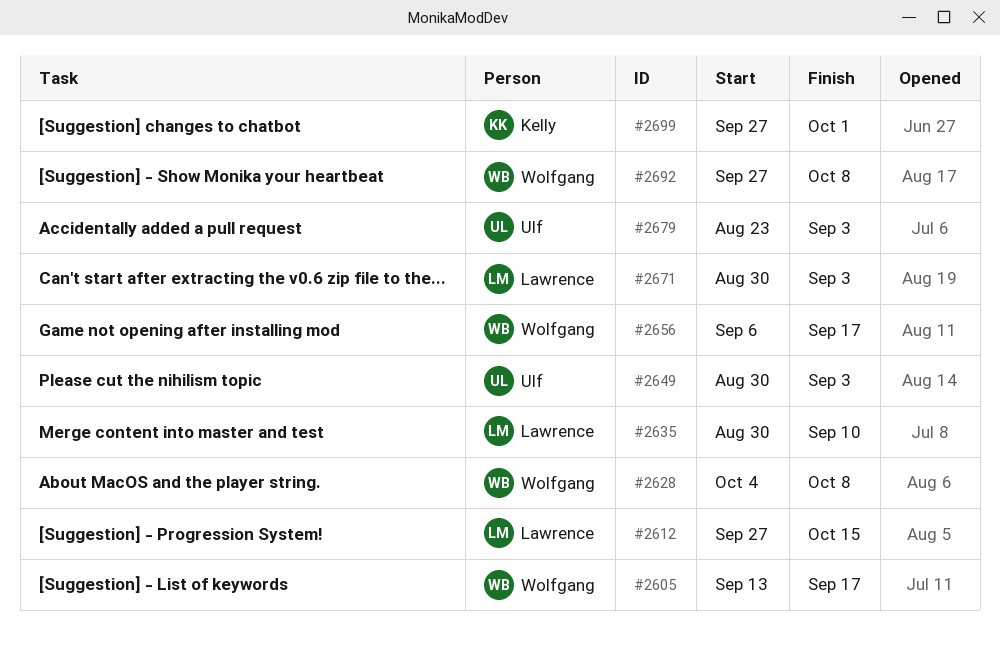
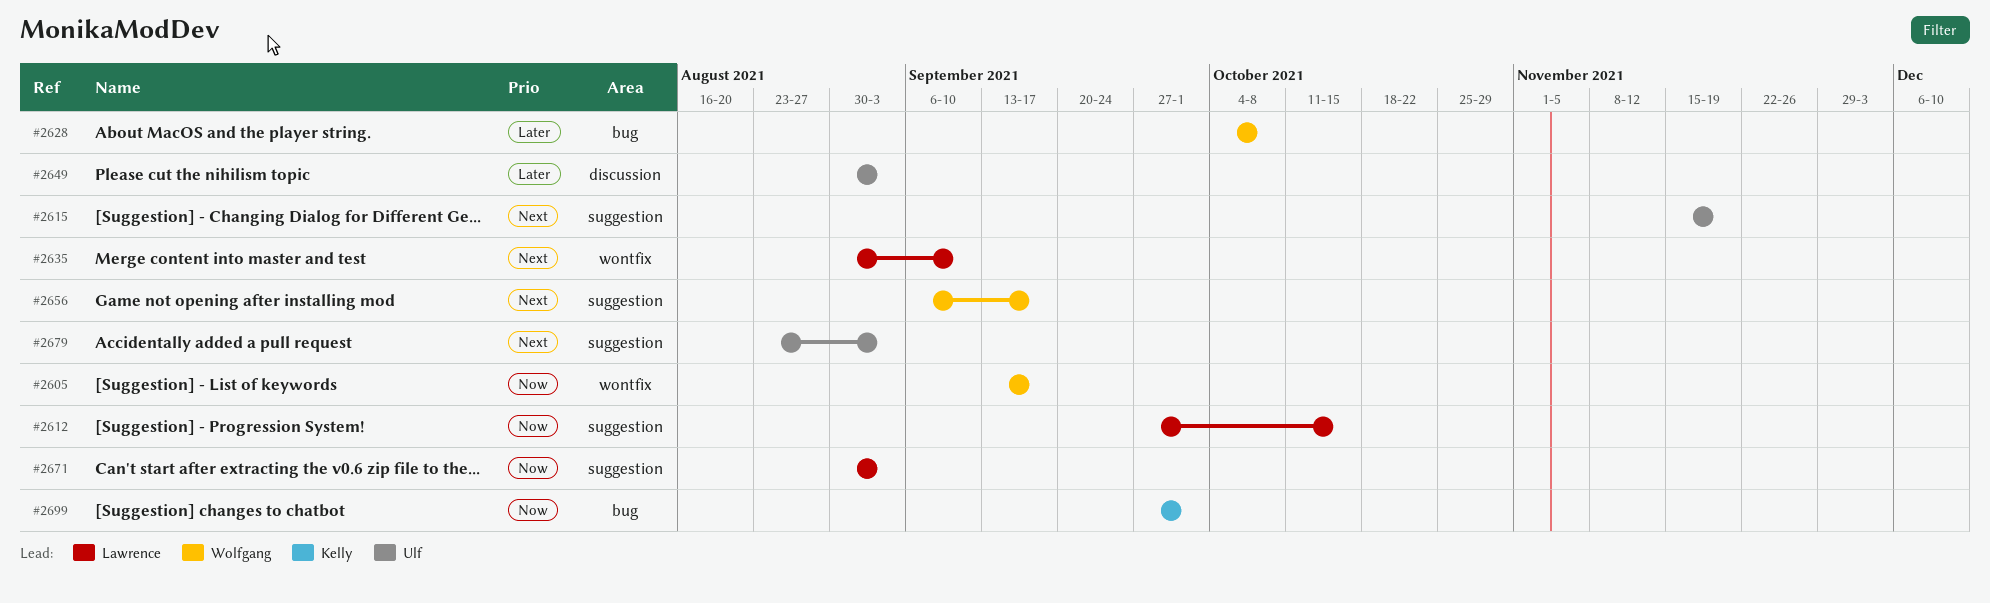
#2615: none -> present
#2692: present -> none

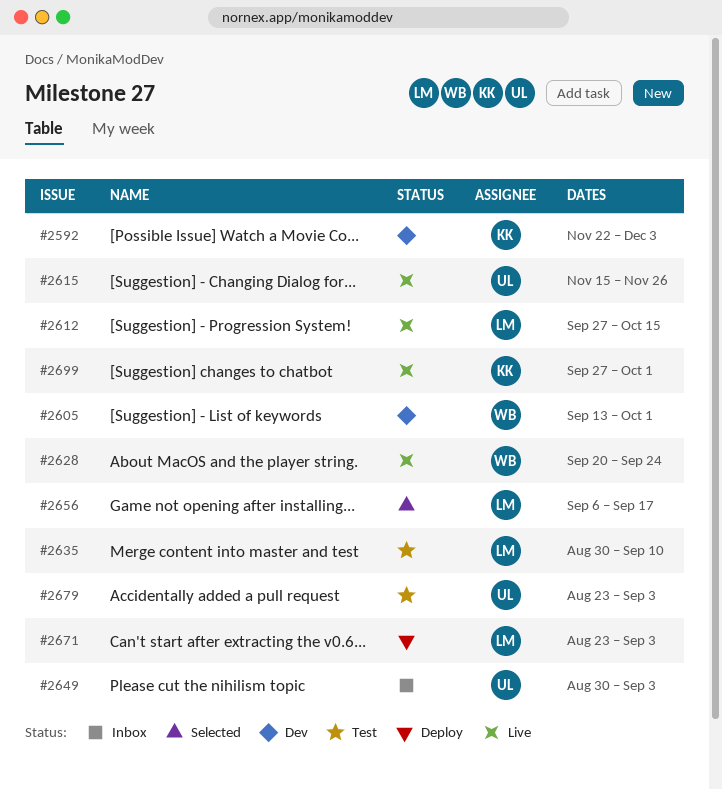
#2592: none -> present
#2605, due: Sep 17 -> Oct 1
#2615, due: Nov 19 -> Nov 26
#2628, start: Oct 4 -> Sep 20
#2628, due: Oct 8 -> Sep 24
#2656, owner: Wolfgang -> Lawrence
#2671, start: Aug 30 -> Aug 23

